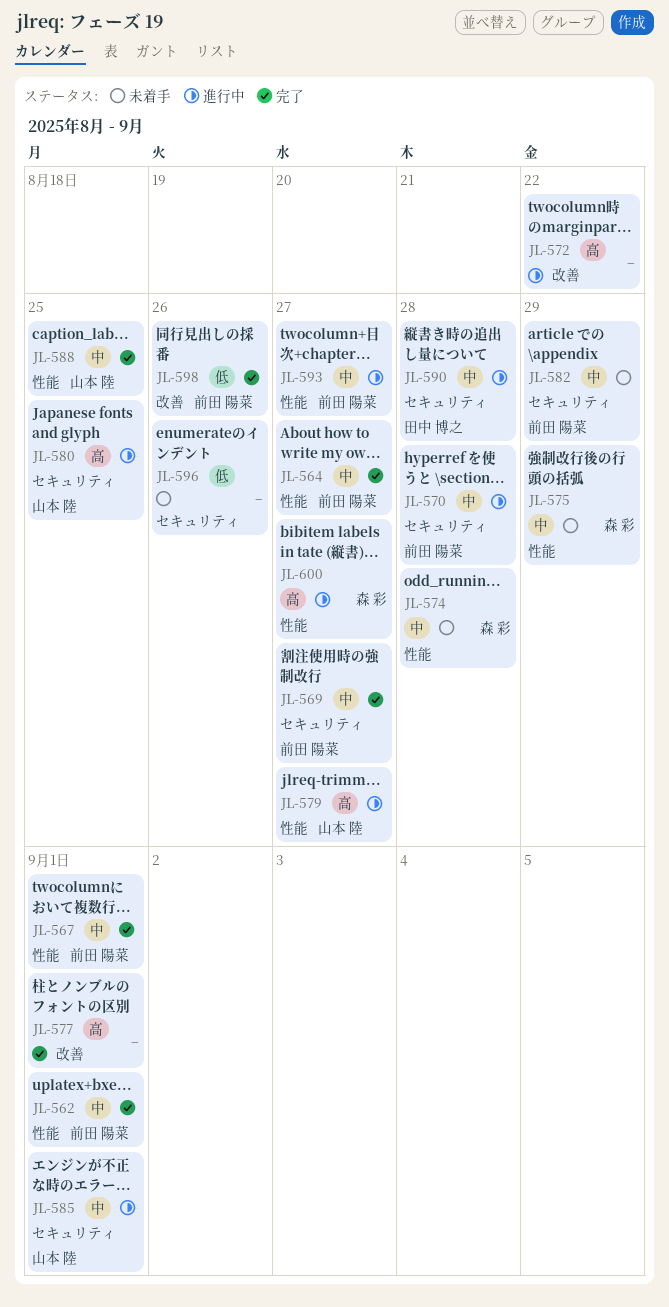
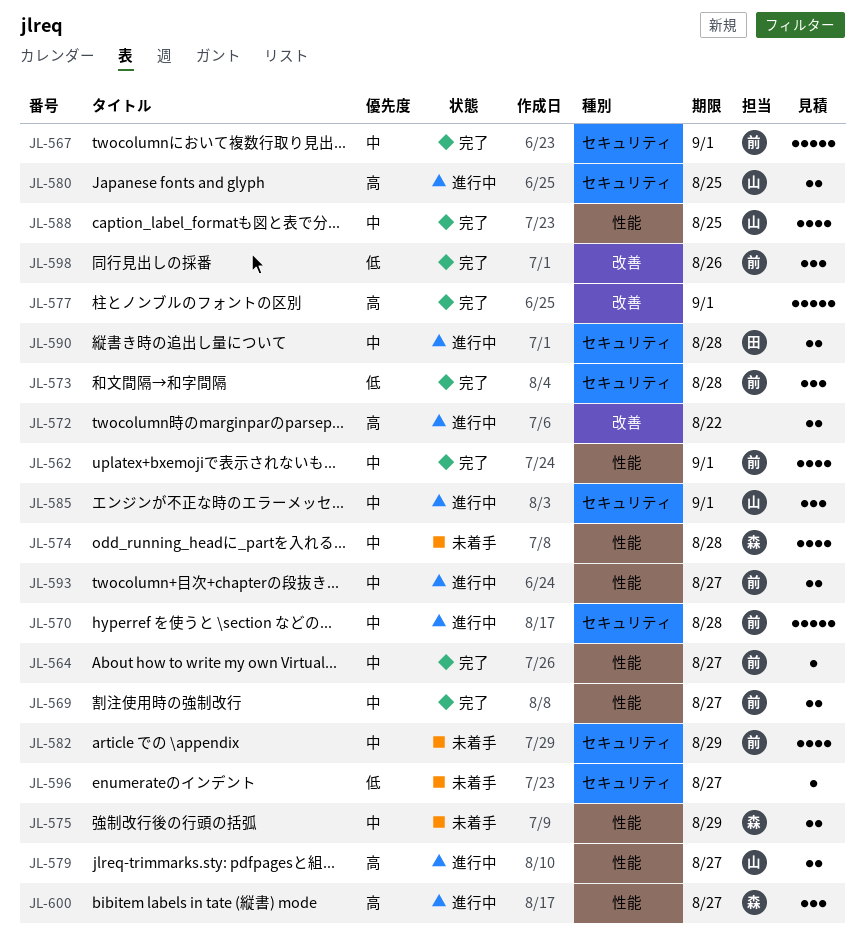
JL-567, label: 性能 -> セキュリティ
JL-569, label: セキュリティ -> 性能
JL-573: none -> present
JL-596, due: Aug 26 -> Aug 27

